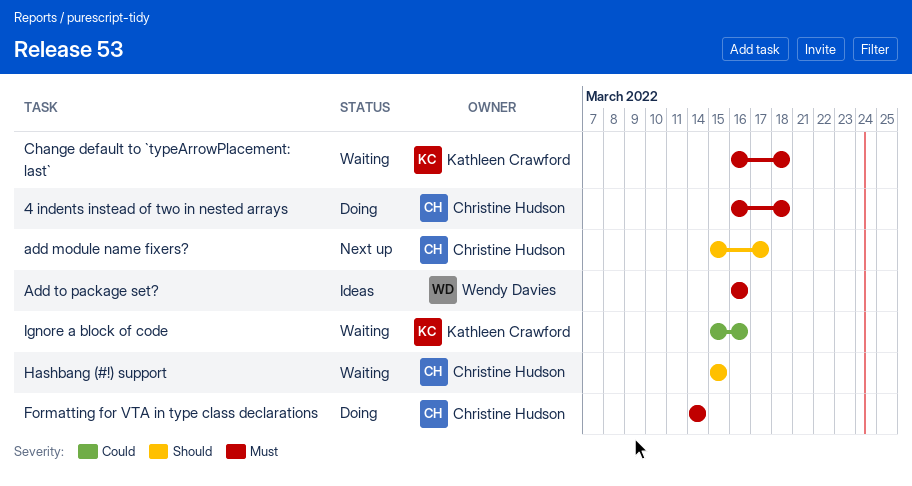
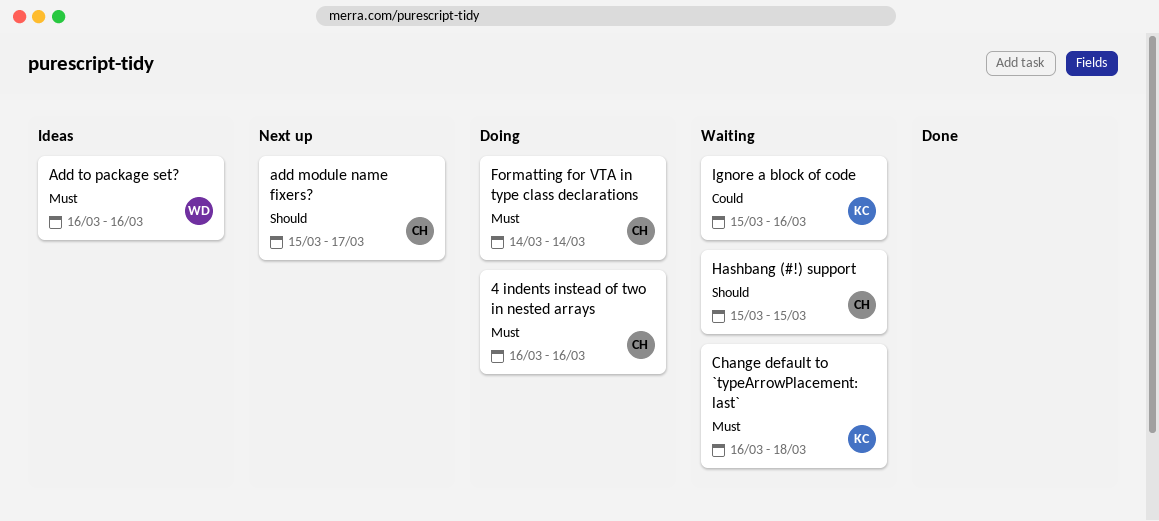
4 indents instead of two in nested arrays, due: Mar 18 -> Mar 16

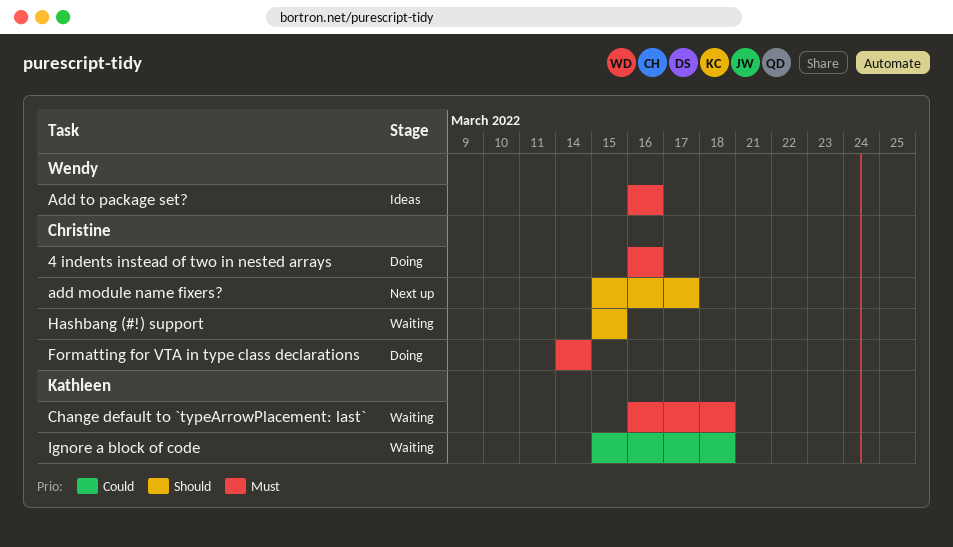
Ignore a block of code, due: Mar 16 -> Mar 18

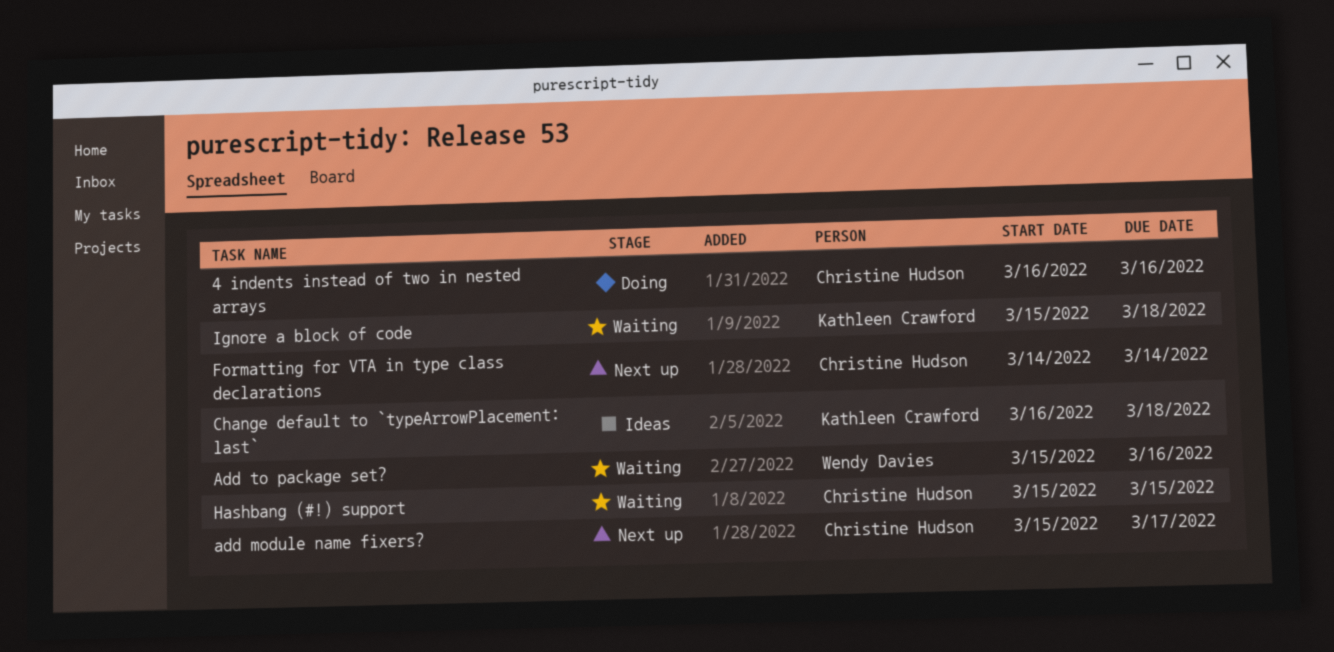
Add to package set?, status: Ideas -> Waiting
Add to package set?, start: Mar 16 -> Mar 15
Change default to `typeArrowPlacement: last`, status: Waiting -> Ideas
Formatting for VTA in type class declarations, status: Doing -> Next up

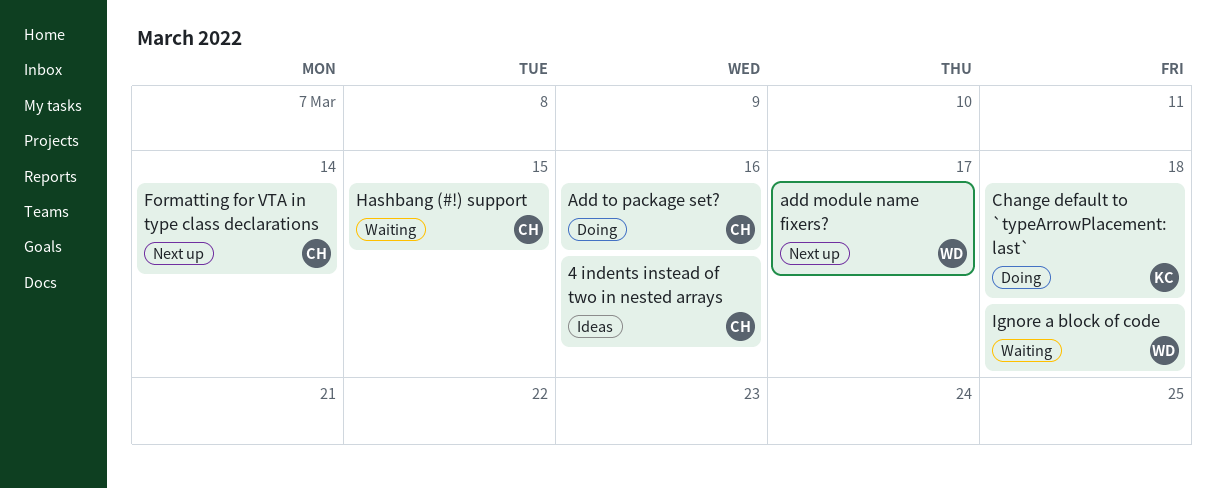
4 indents instead of two in nested arrays, status: Doing -> Ideas
add module name fixers?, owner: Christine Hudson -> Wendy Davies
Add to package set?, status: Waiting -> Doing
Add to package set?, owner: Wendy Davies -> Christine Hudson
Change default to `typeArrowPlacement: last`, status: Ideas -> Doing
Ignore a block of code, owner: Kathleen Crawford -> Wendy Davies

